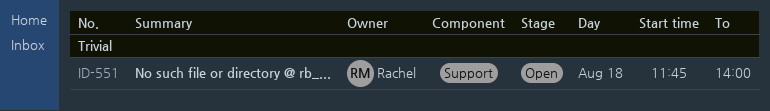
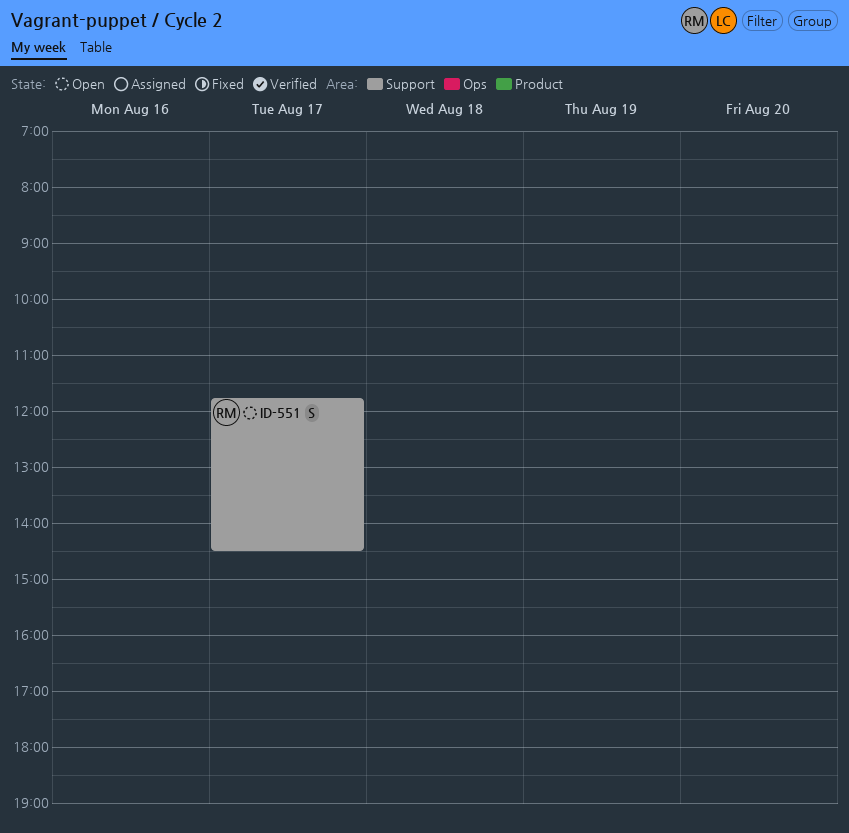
ID-551, day: Aug 18 -> Aug 17
ID-551, ends: 14:00 -> 14:30

